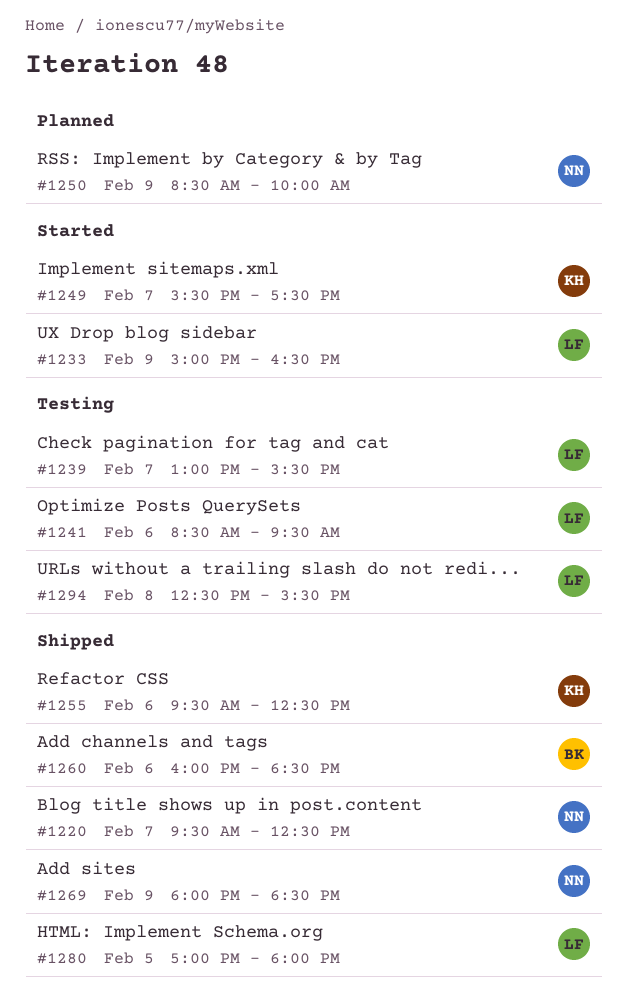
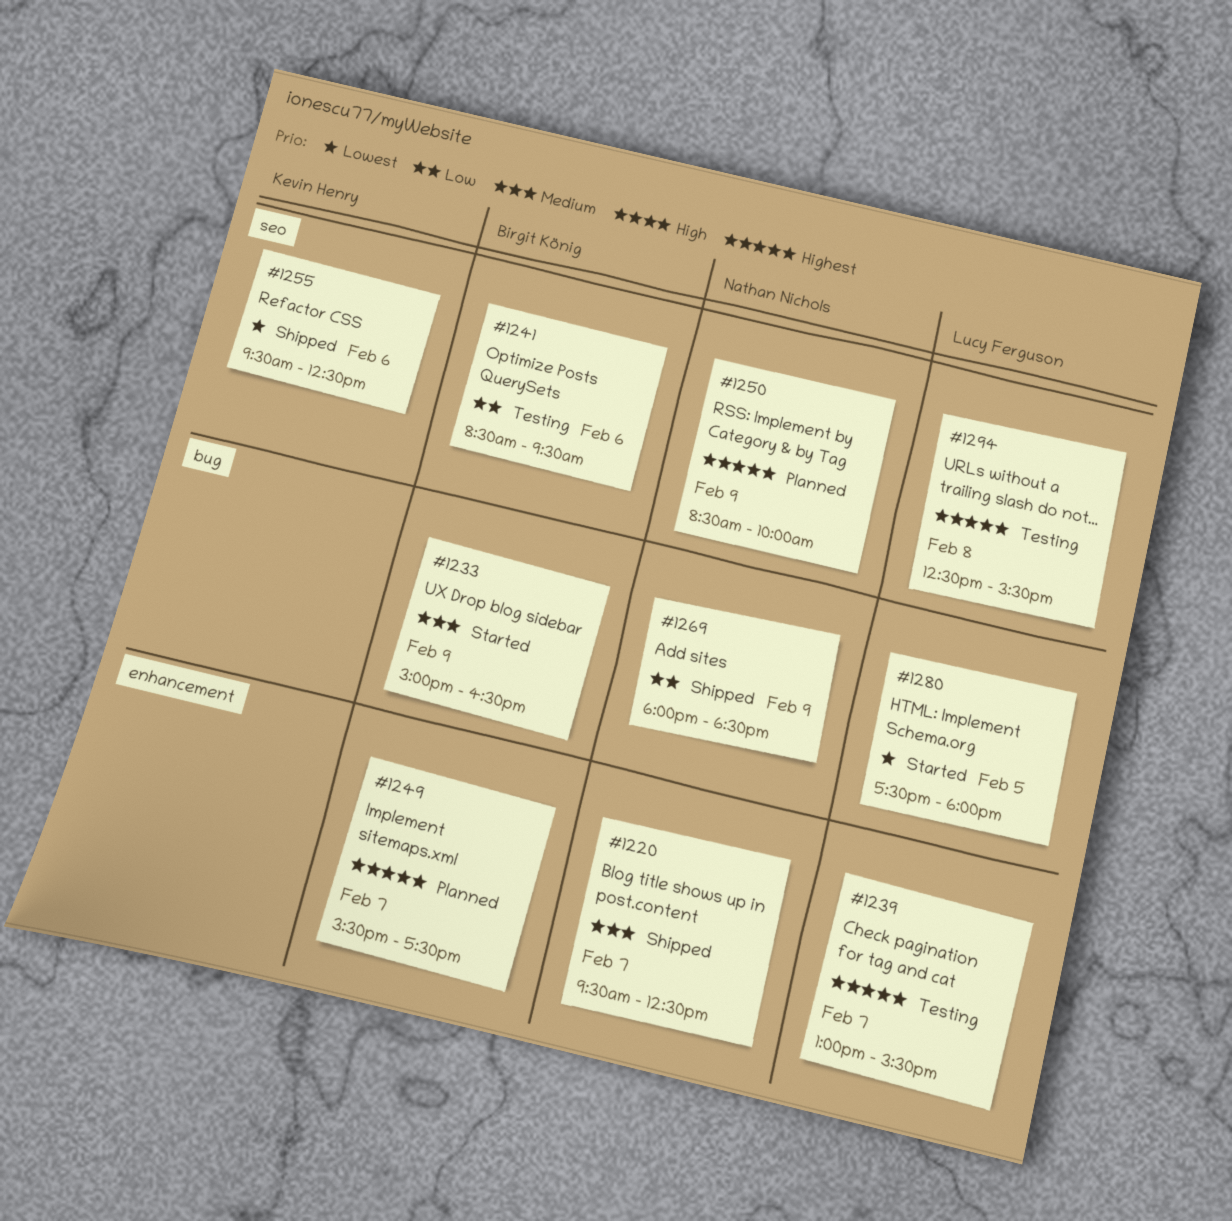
#1233, owner: Lucy Ferguson -> Birgit König
#1241, owner: Lucy Ferguson -> Birgit König
#1249, status: Started -> Planned
#1249, owner: Kevin Henry -> Birgit König
#1260: present -> none
#1280, status: Shipped -> Started
#1280, begins: 17:00 -> 17:30

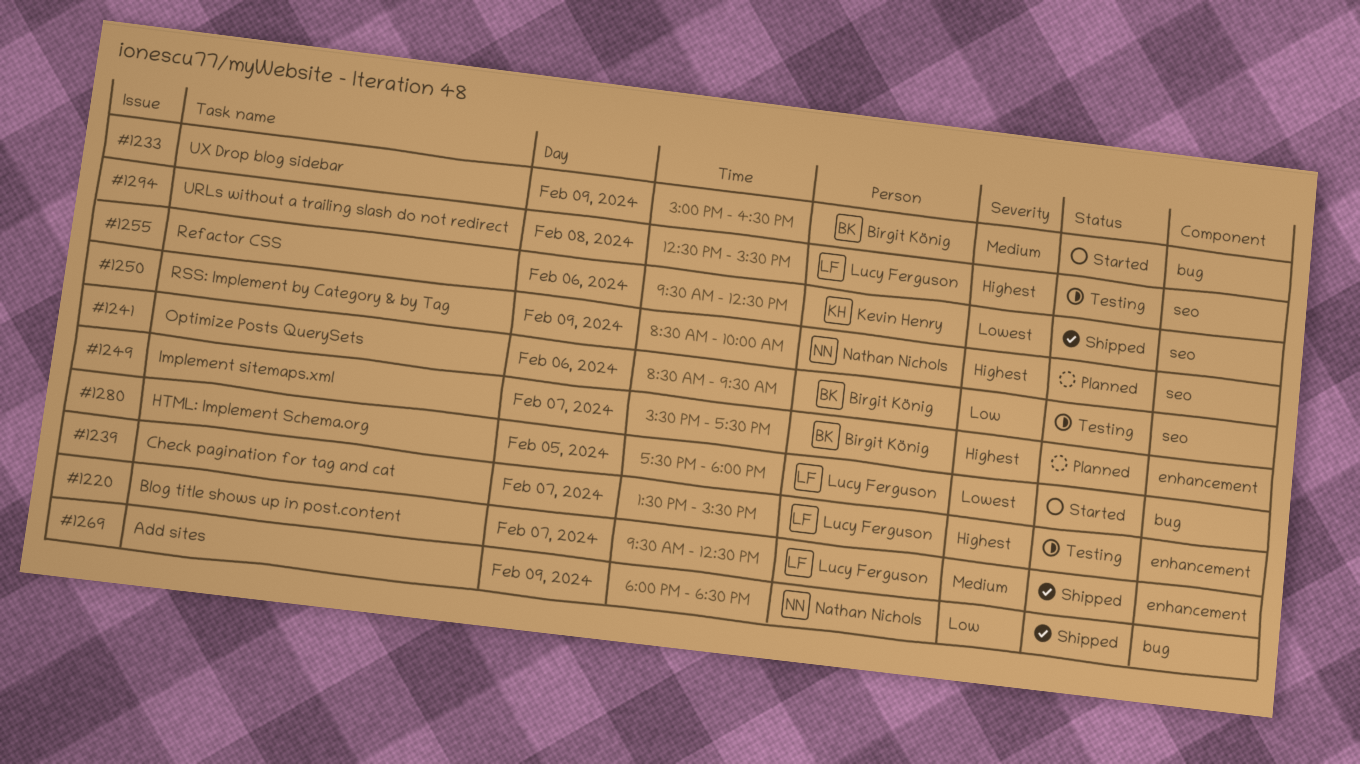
#1220, owner: Nathan Nichols -> Lucy Ferguson
#1239, begins: 13:00 -> 13:30

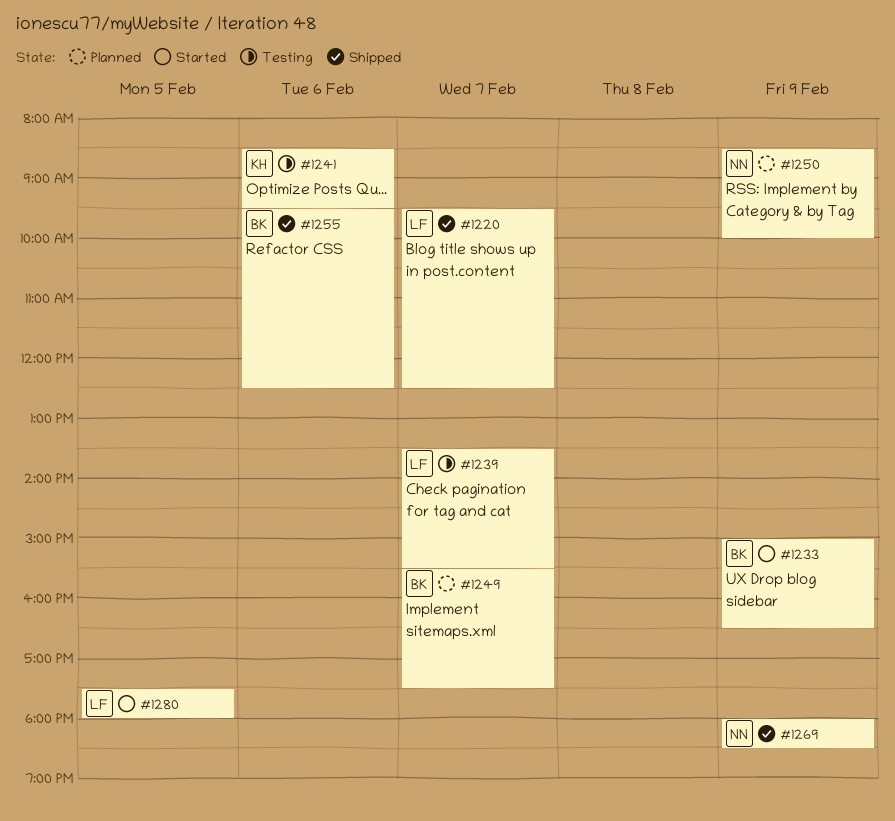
#1241, owner: Birgit König -> Kevin Henry
#1255, owner: Kevin Henry -> Birgit König
#1294: present -> none

